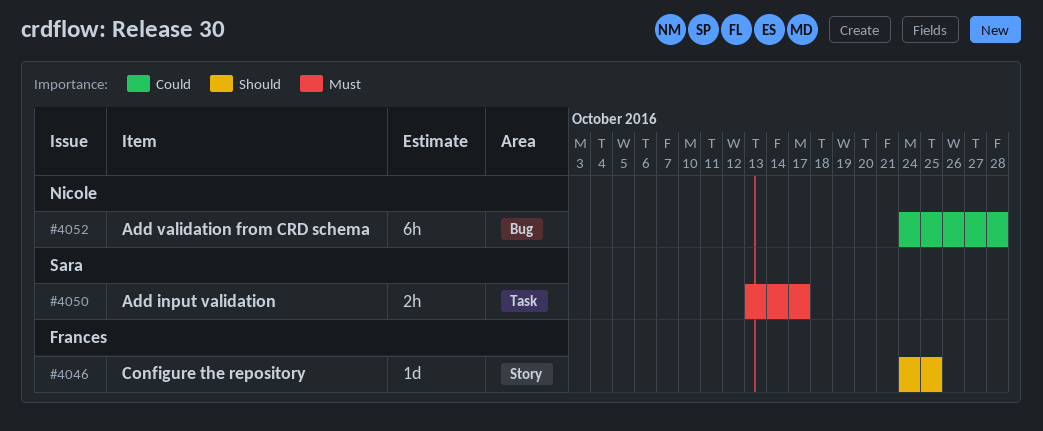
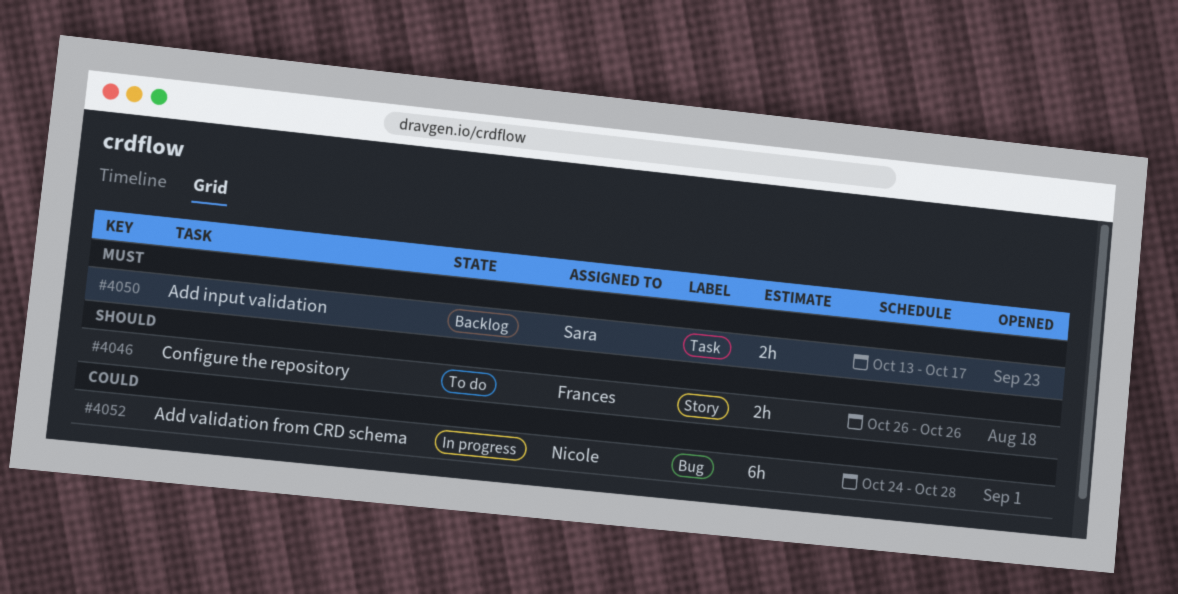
#4046, estimate: 1d -> 2h
#4046, start: Oct 24 -> Oct 26
#4046, due: Oct 25 -> Oct 26

